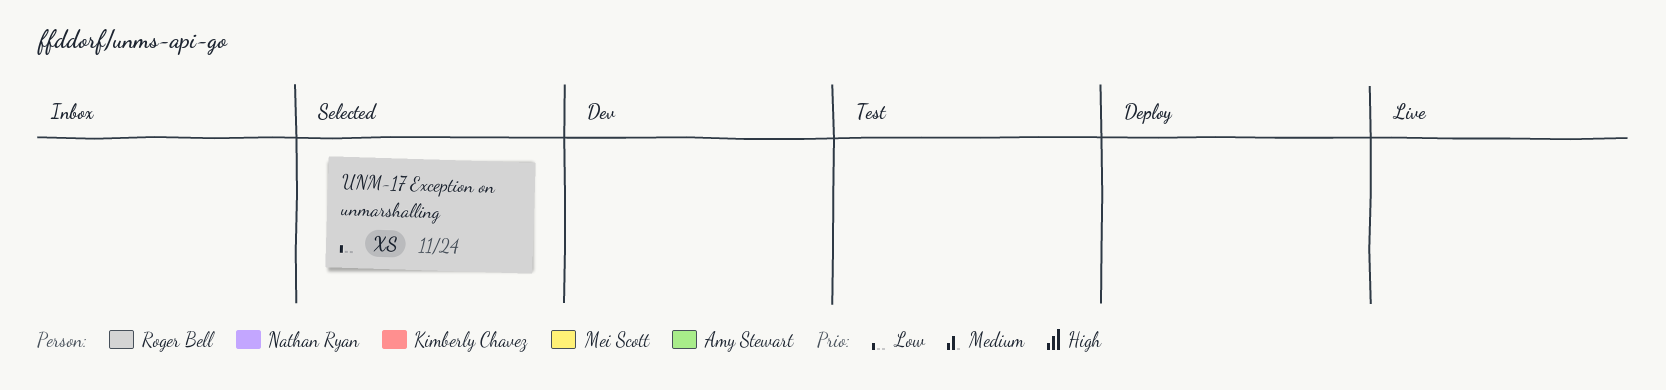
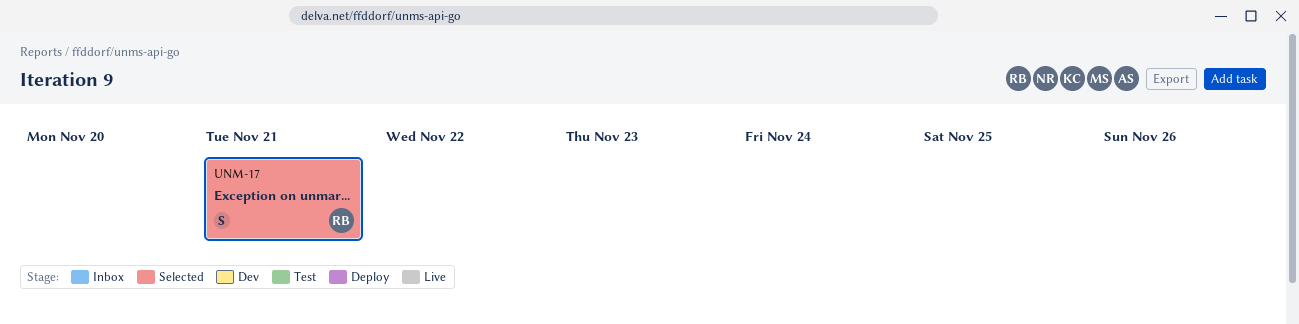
UNM-17, estimate: XS -> S
UNM-17, due: Nov 24 -> Nov 21

